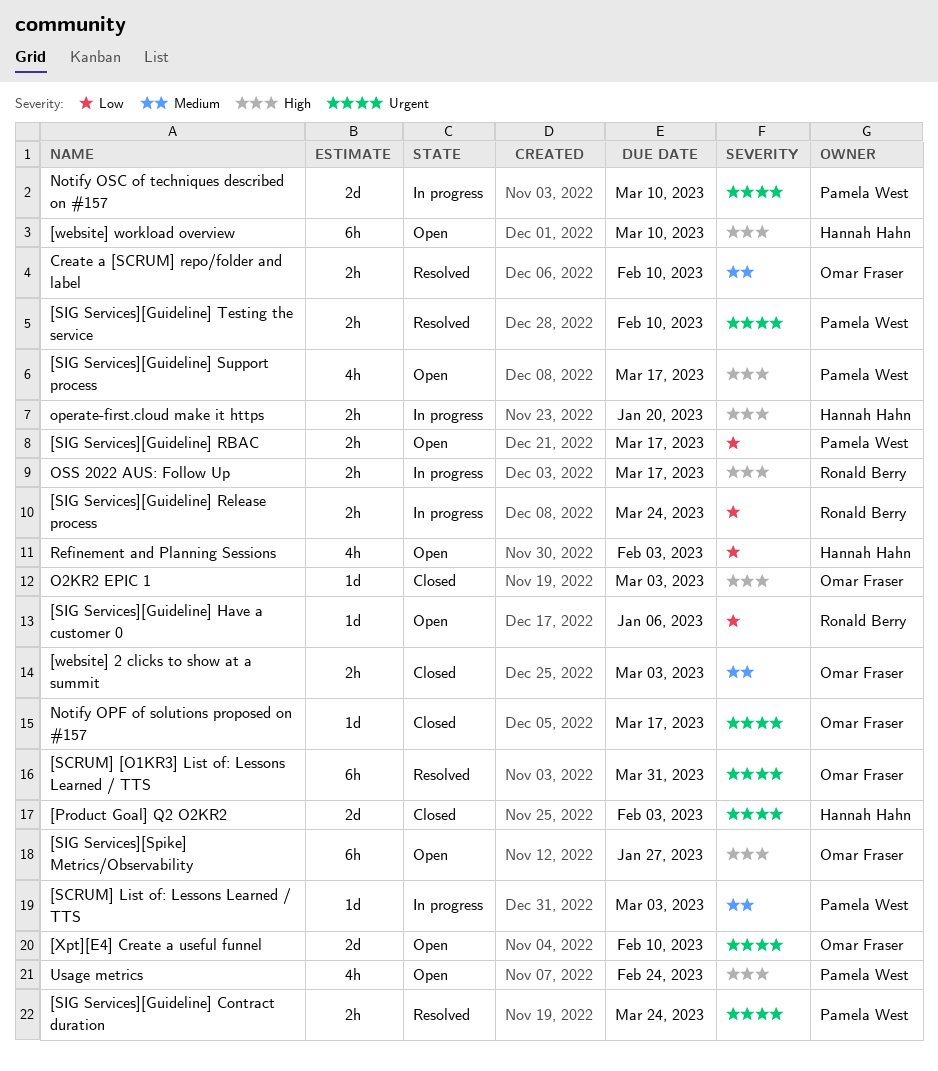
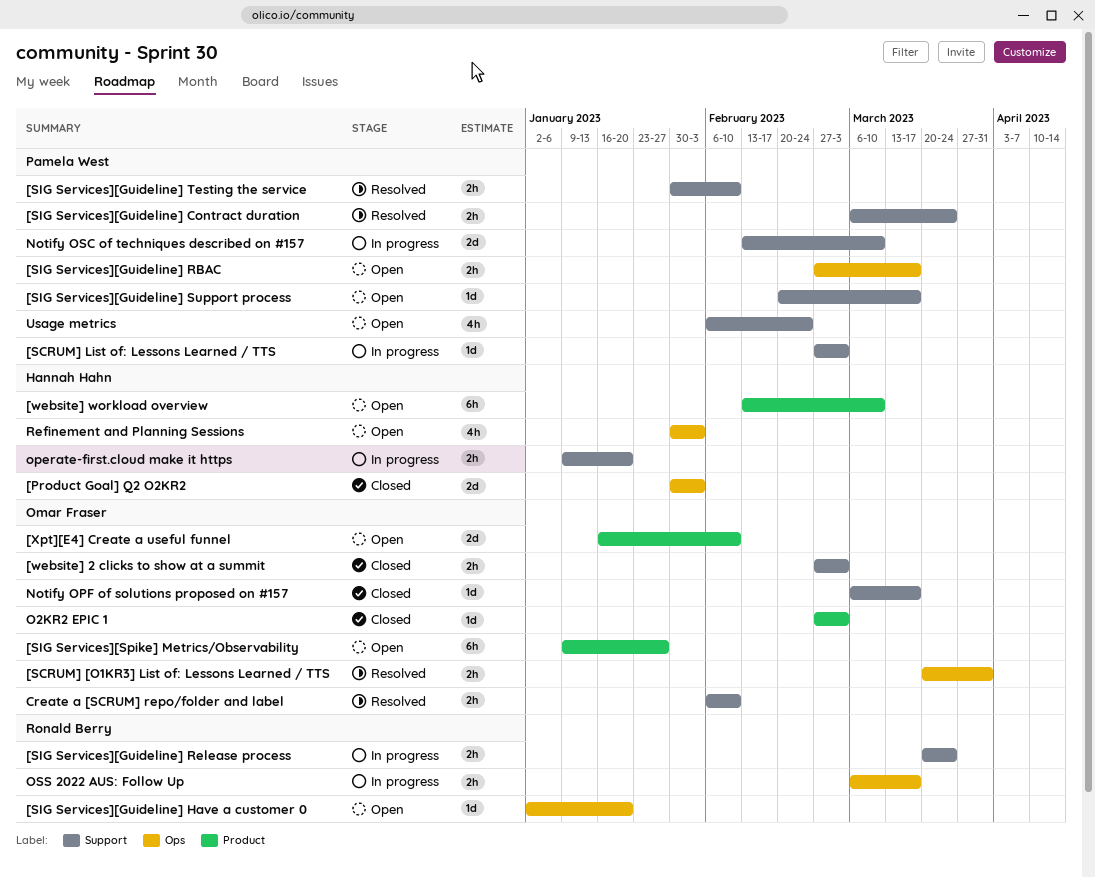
[SCRUM] [O1KR3] List of: Lessons Learned / TTS, estimate: 6h -> 2h
[SIG Services][Guideline] Have a customer 0, due: Jan 6 -> Jan 20
[SIG Services][Guideline] Support process, estimate: 4h -> 1d

